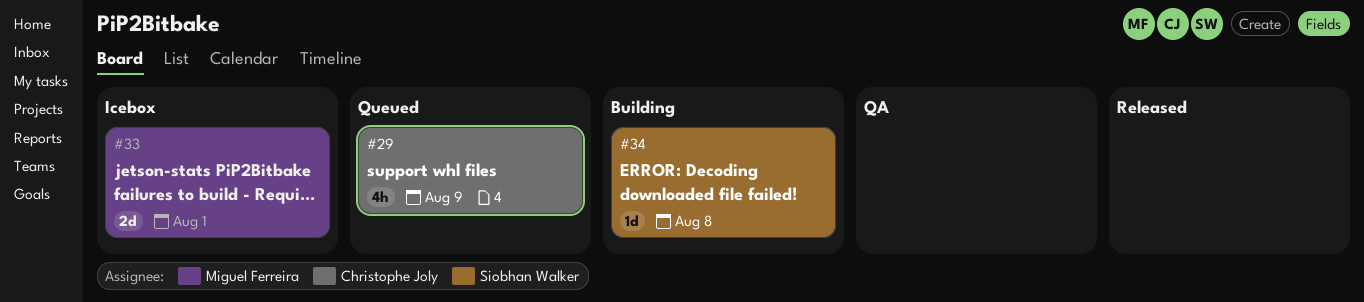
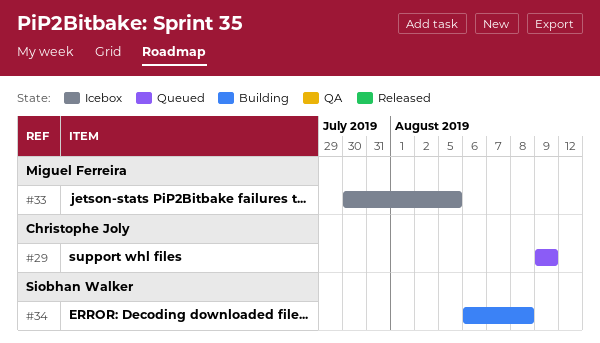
#33, due: Aug 1 -> Aug 5

